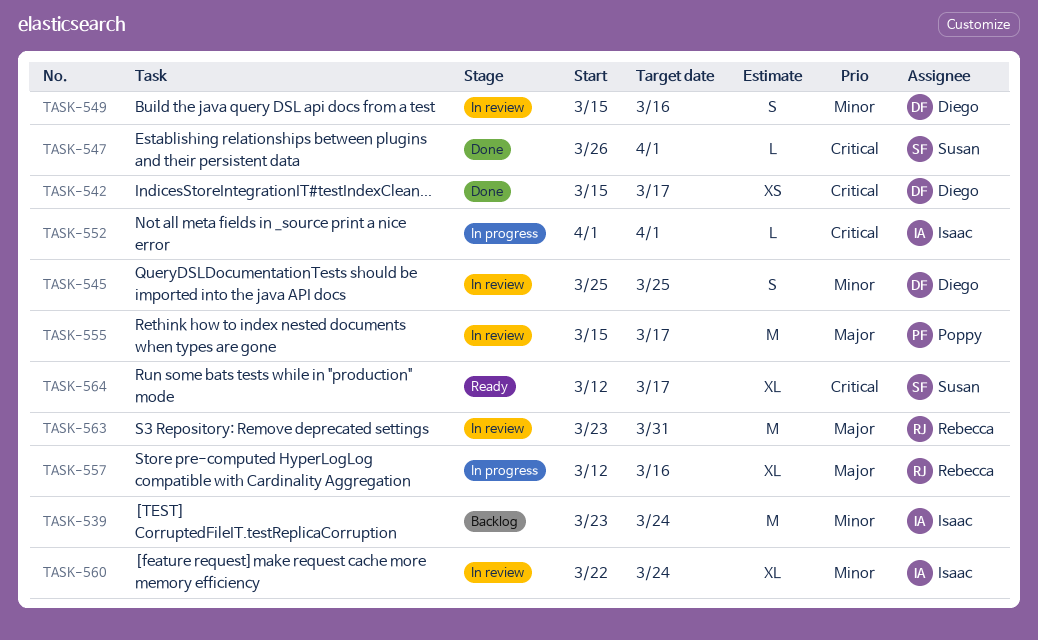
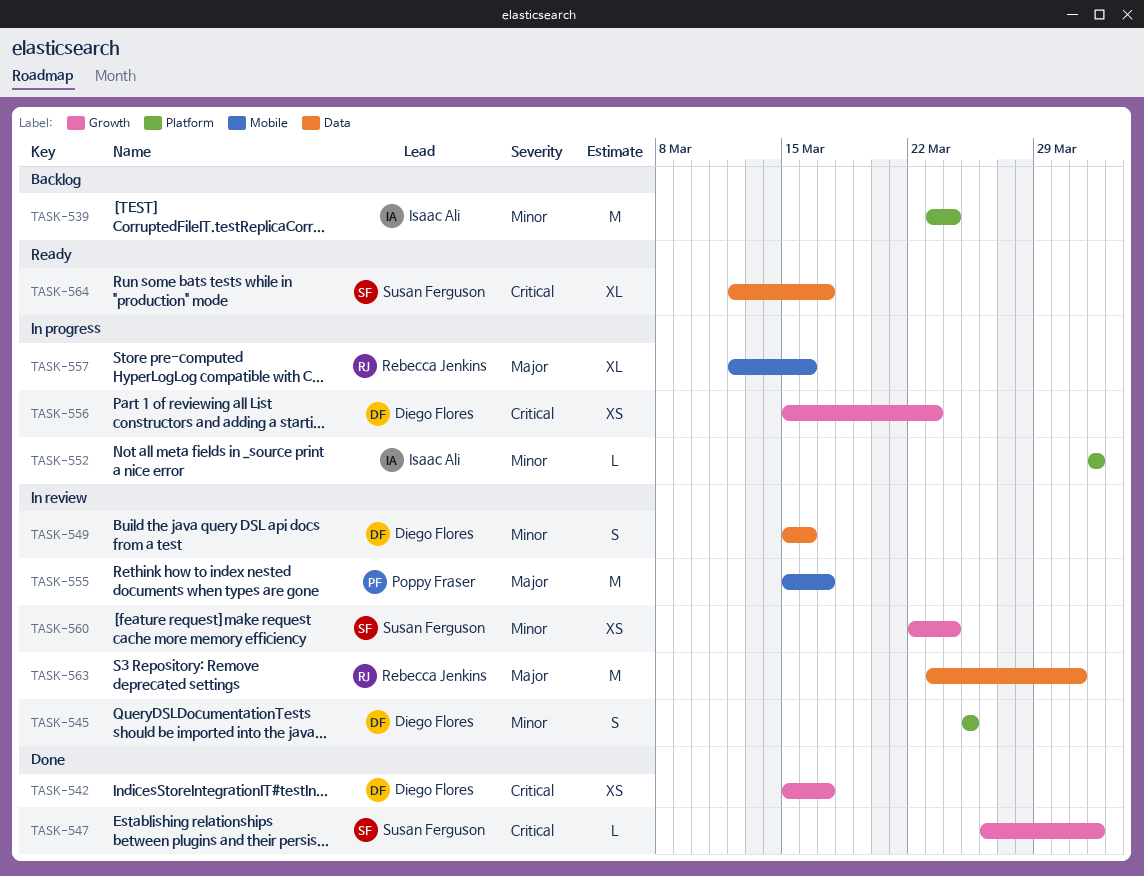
TASK-552, priority: Critical -> Minor
TASK-556: none -> present
TASK-560, owner: Isaac Ali -> Susan Ferguson
TASK-560, estimate: XL -> XS

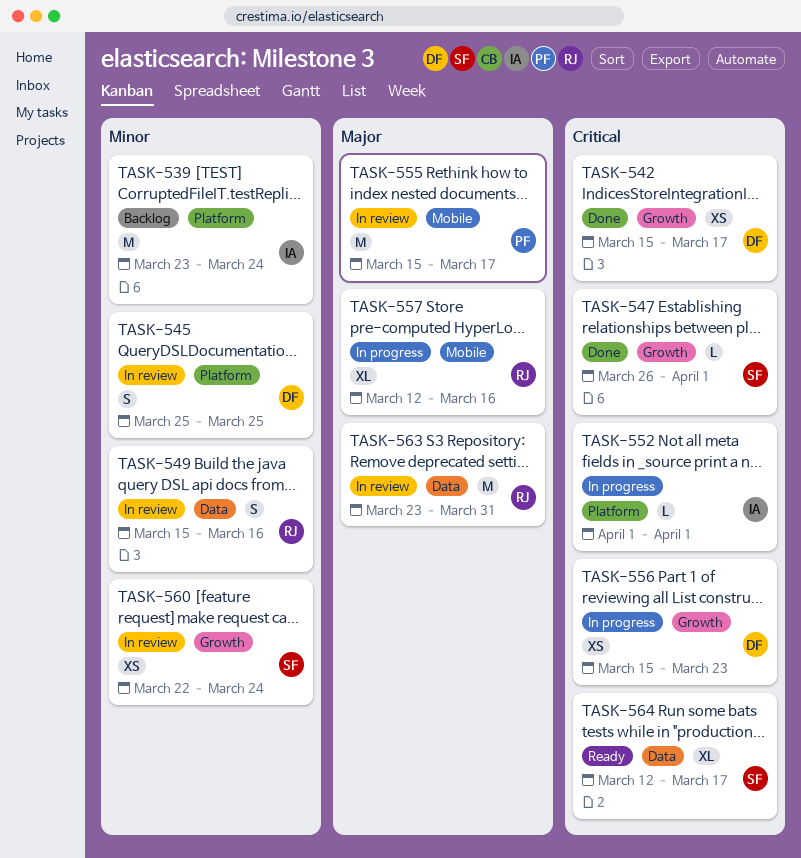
TASK-549, owner: Diego Flores -> Rebecca Jenkins
TASK-552, priority: Minor -> Critical

